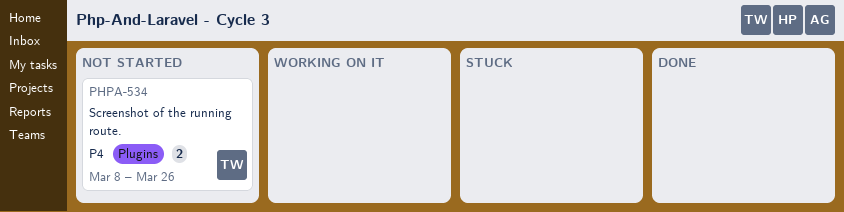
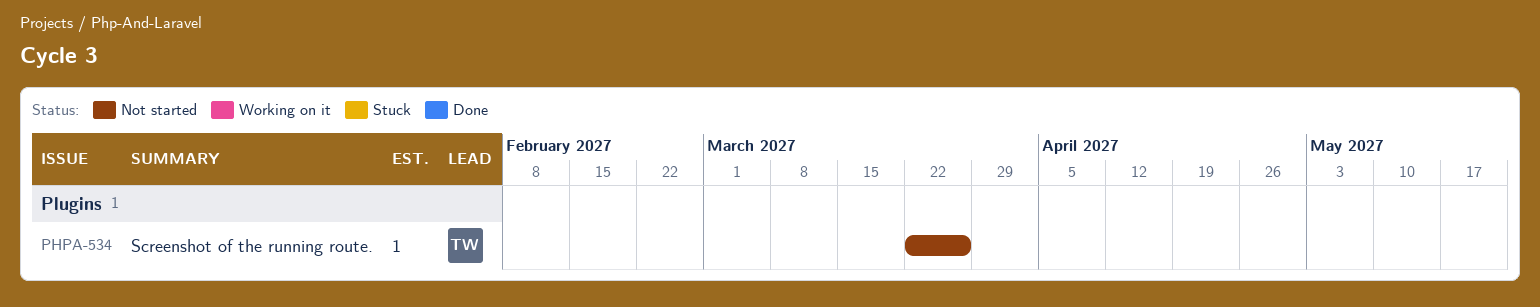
PHPA-534, estimate: 2 -> 1
PHPA-534, start: Mar 8 -> Mar 22

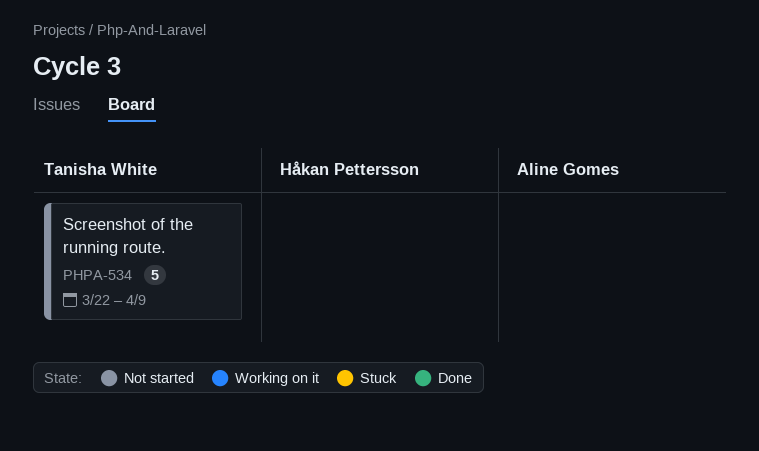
PHPA-534, estimate: 1 -> 5
PHPA-534, due: Mar 26 -> Apr 9

